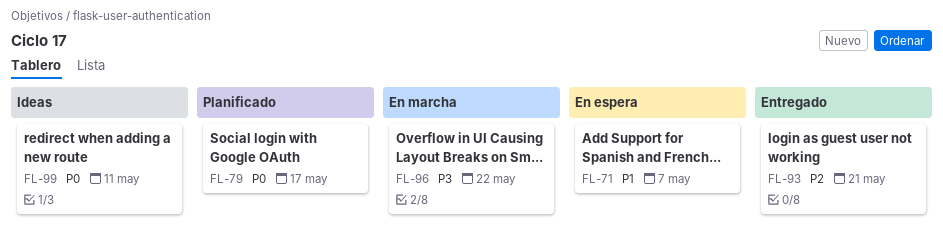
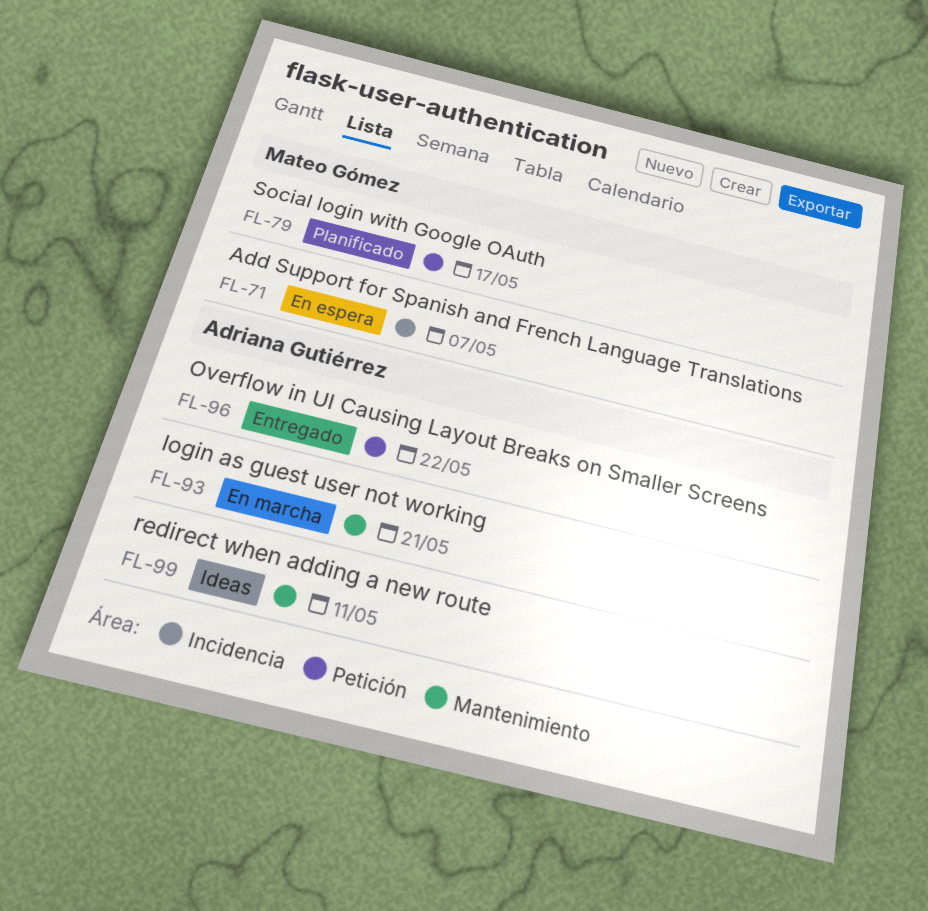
FL-93, status: Entregado -> En marcha
FL-96, status: En marcha -> Entregado

